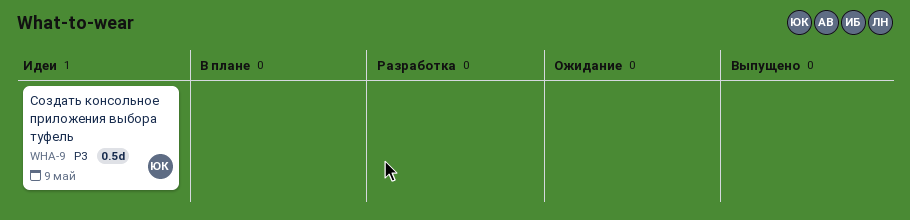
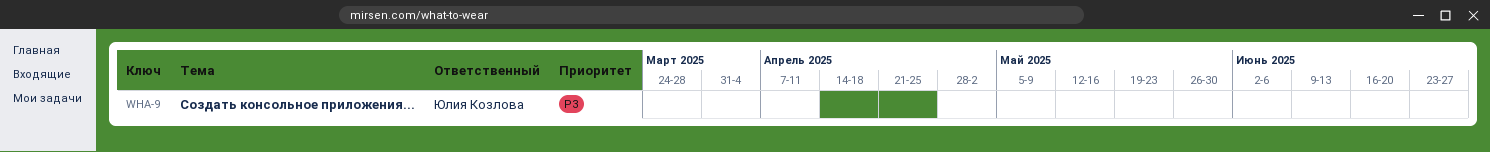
WHA-9, due: May 9 -> Apr 25

